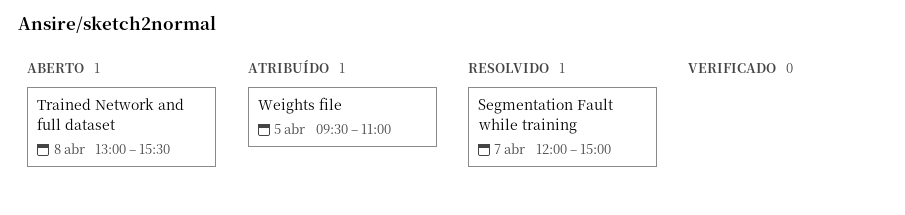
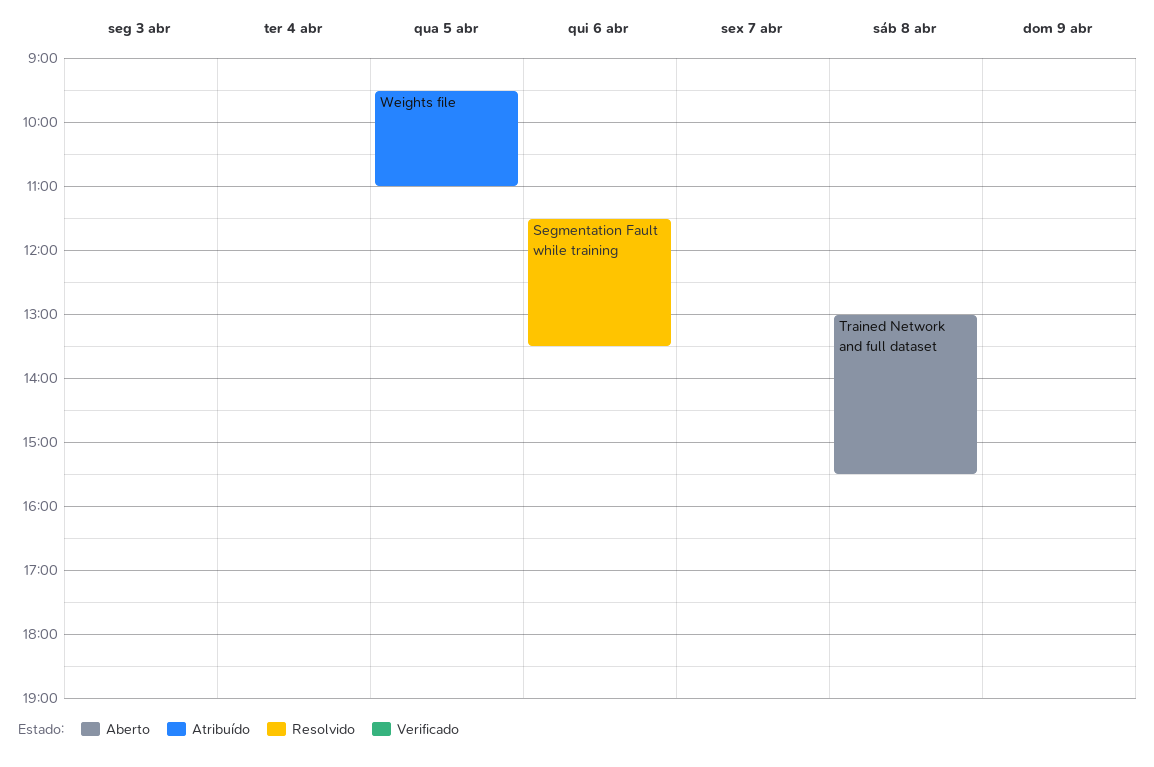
Segmentation Fault while training, day: Apr 7 -> Apr 6
Segmentation Fault while training, begins: 12:00 -> 11:30
Segmentation Fault while training, ends: 15:00 -> 13:30

